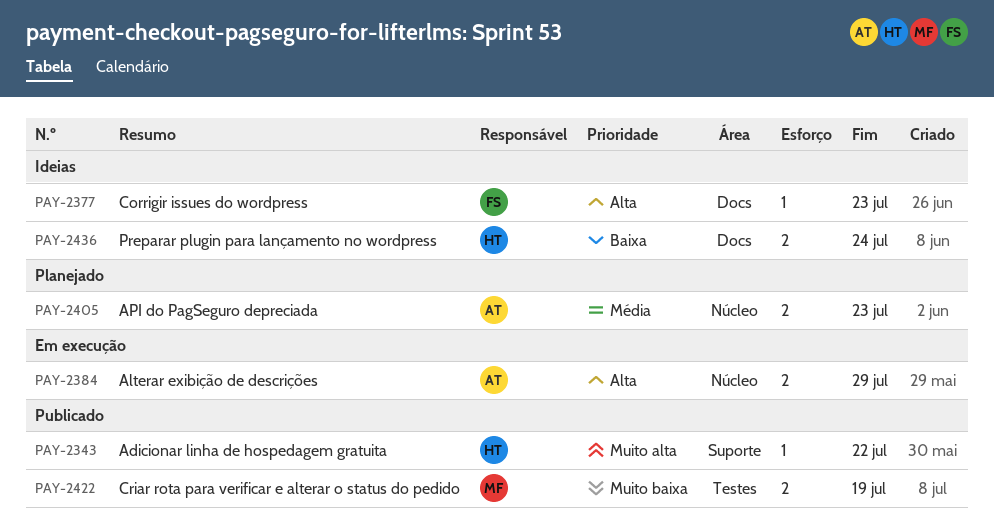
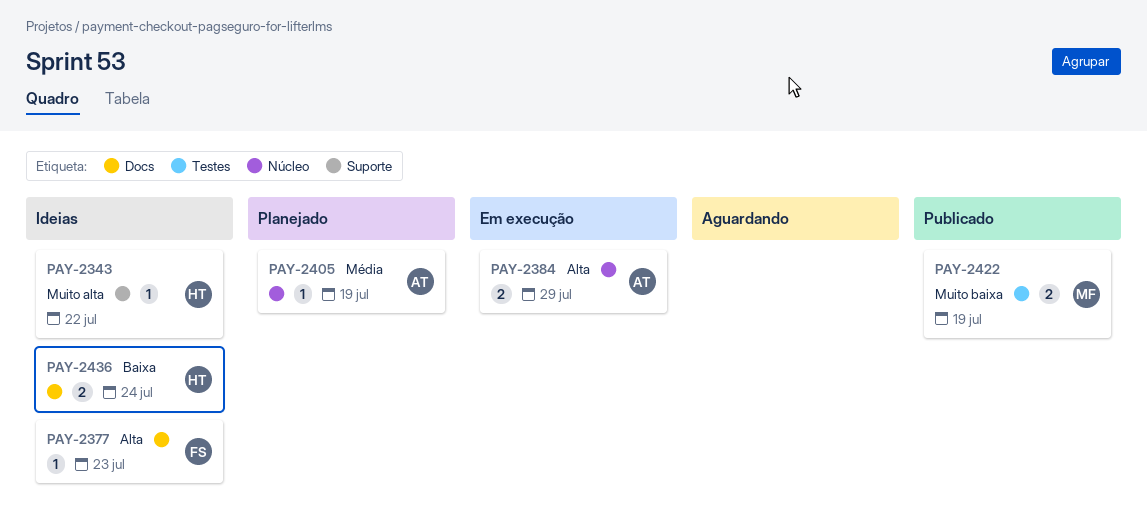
PAY-2343, status: Publicado -> Ideias
PAY-2405, estimate: 2 -> 1
PAY-2405, due: Jul 23 -> Jul 19

